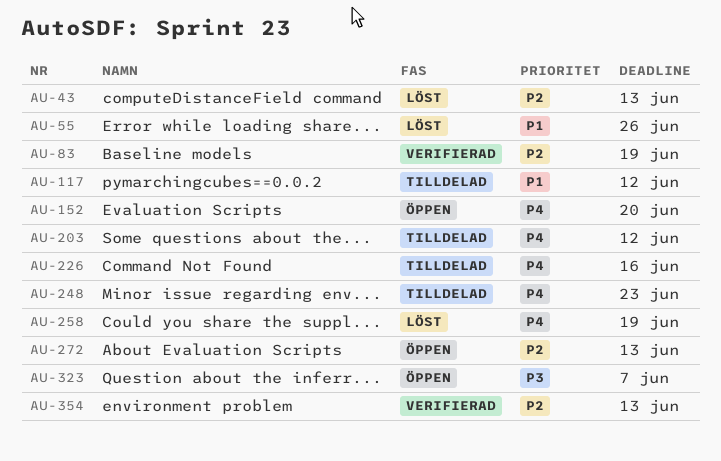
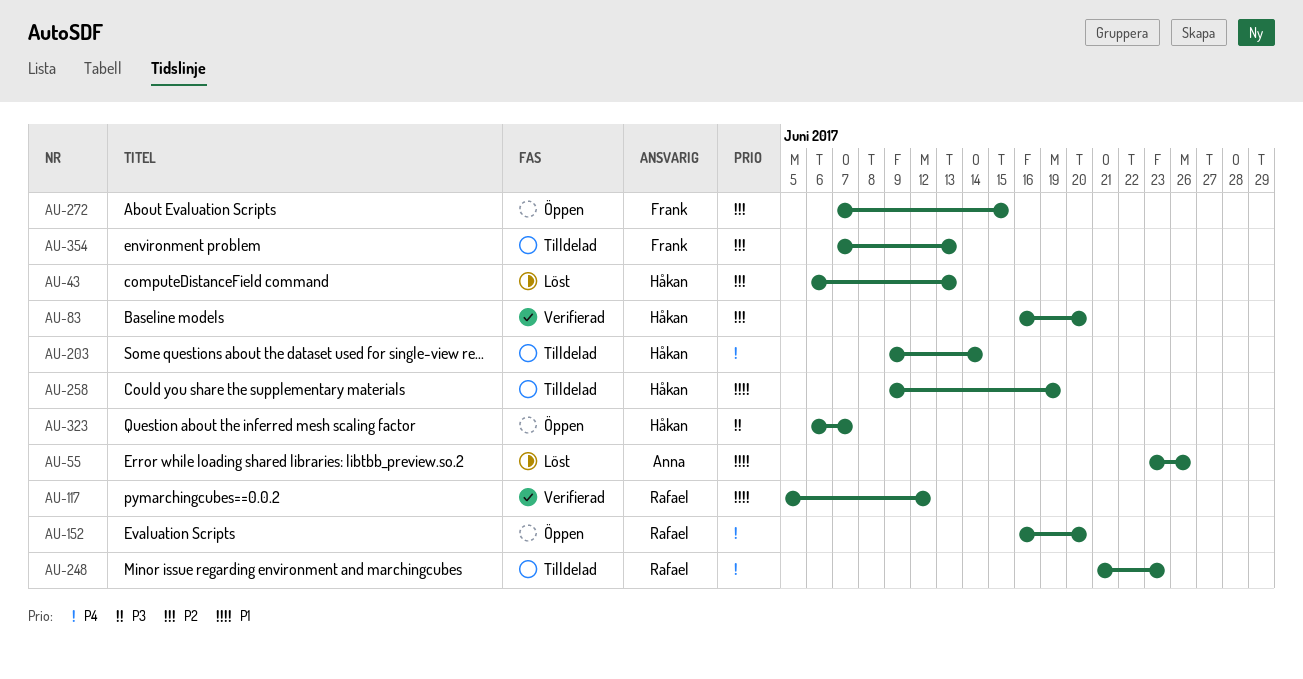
AU-83, due: Jun 19 -> Jun 20
AU-117, status: Tilldelad -> Verifierad
AU-203, due: Jun 12 -> Jun 14
AU-226: present -> none
AU-258, status: Löst -> Tilldelad
AU-258, priority: P4 -> P1
AU-272, due: Jun 13 -> Jun 15
AU-354, status: Verifierad -> Tilldelad

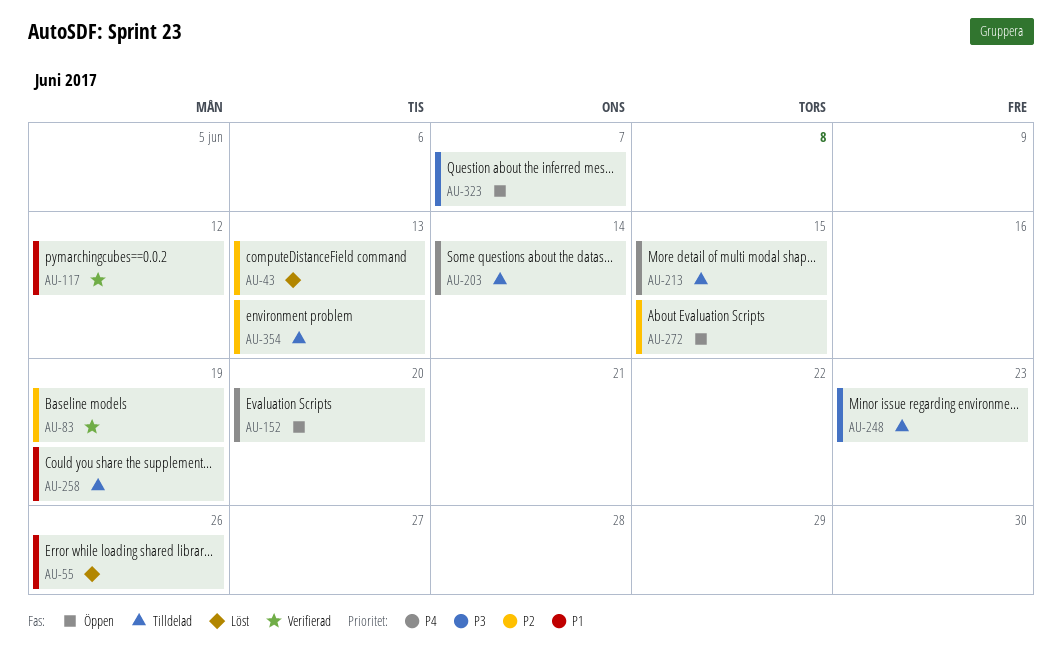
AU-83, due: Jun 20 -> Jun 19
AU-213: none -> present
AU-248, priority: P4 -> P3

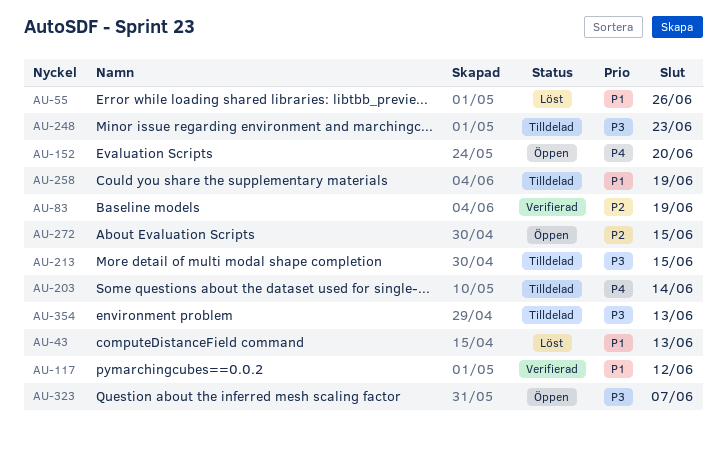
AU-43, priority: P2 -> P1
AU-213, priority: P4 -> P3
AU-354, priority: P2 -> P3

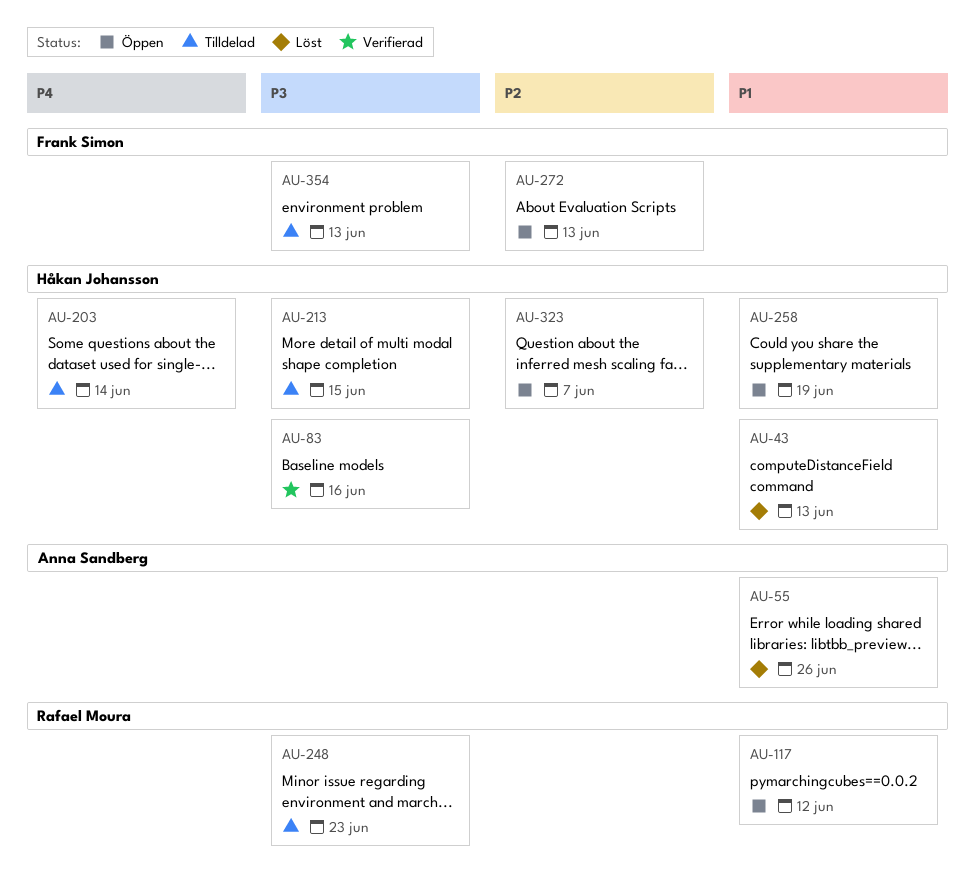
AU-83, priority: P2 -> P3
AU-83, due: Jun 19 -> Jun 16
AU-117, status: Verifierad -> Öppen
AU-152: present -> none
AU-258, status: Tilldelad -> Öppen
AU-272, due: Jun 15 -> Jun 13
AU-323, priority: P3 -> P2

